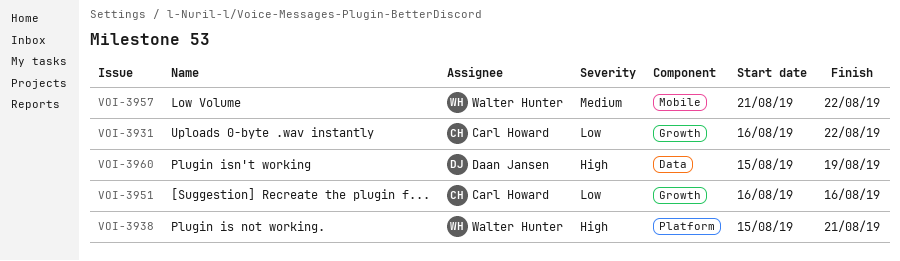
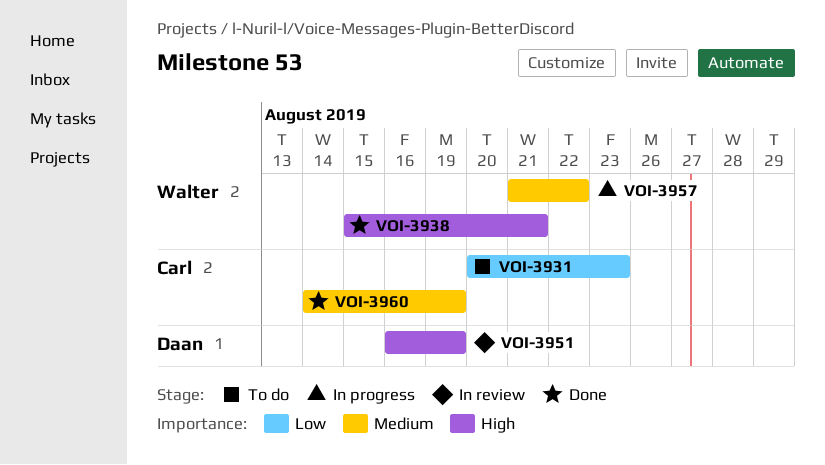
VOI-3931, start: Aug 16 -> Aug 20
VOI-3931, due: Aug 22 -> Aug 23
VOI-3951, owner: Carl Howard -> Daan Jansen
VOI-3951, priority: Low -> High
VOI-3951, due: Aug 16 -> Aug 19
VOI-3960, owner: Daan Jansen -> Carl Howard
VOI-3960, priority: High -> Medium
VOI-3960, start: Aug 15 -> Aug 14

